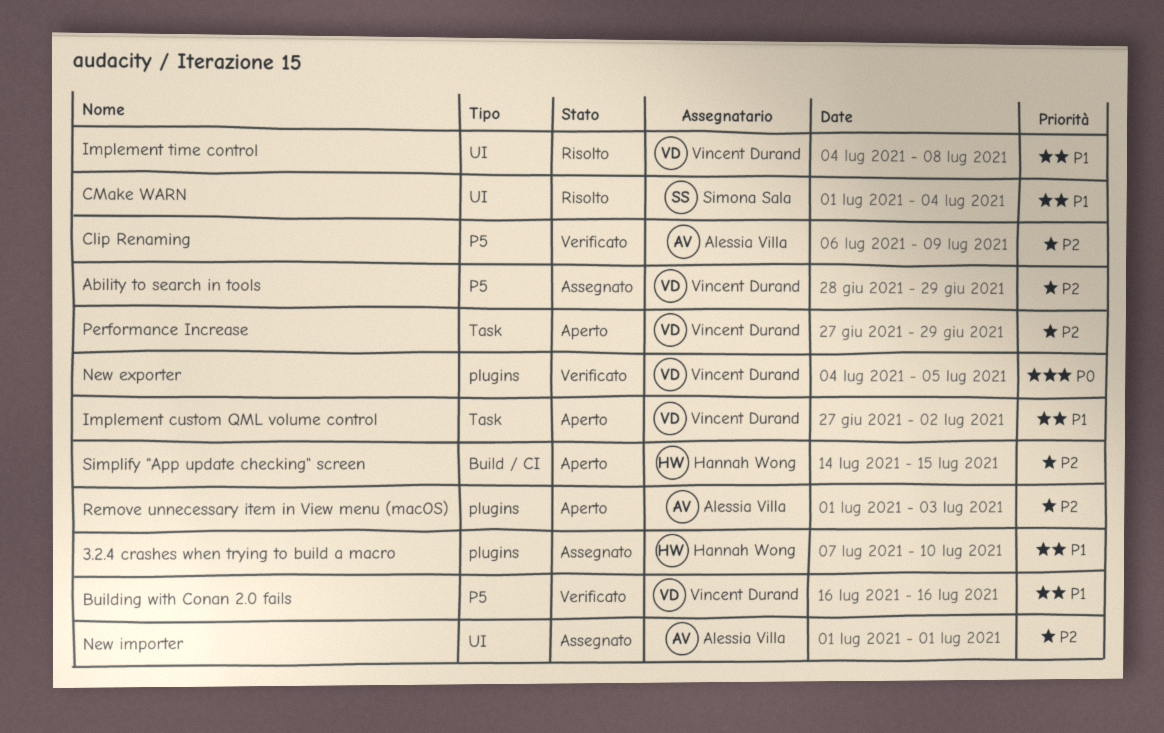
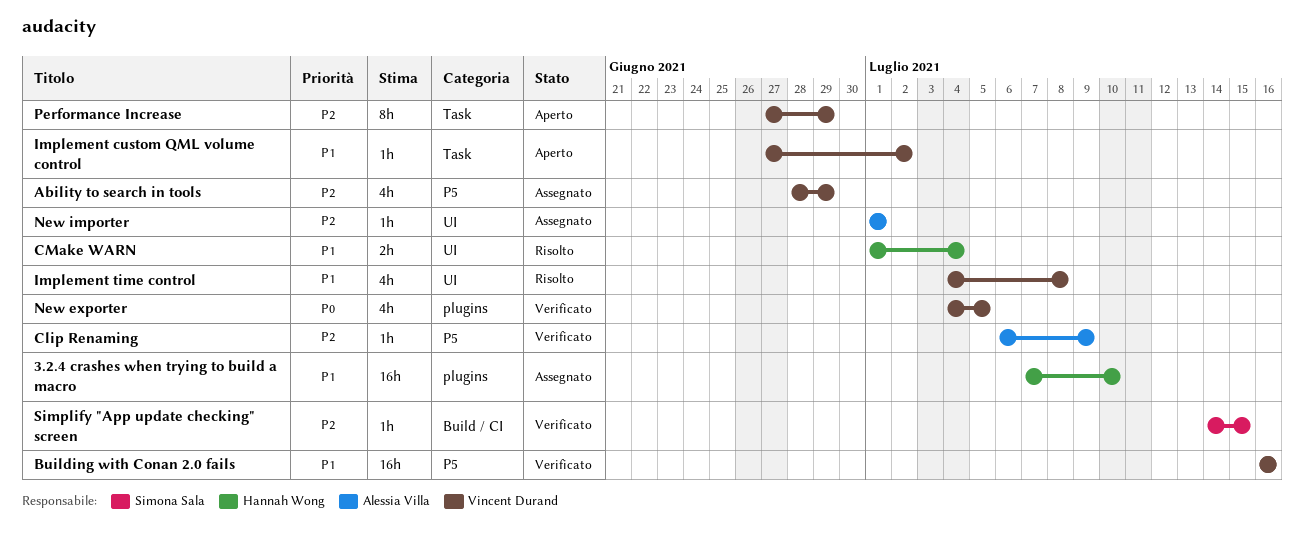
CMake WARN, owner: Simona Sala -> Hannah Wong
Remove unnecessary item in View menu (macOS): present -> none
Simplify "App update checking" screen, status: Aperto -> Verificato
Simplify "App update checking" screen, owner: Hannah Wong -> Simona Sala

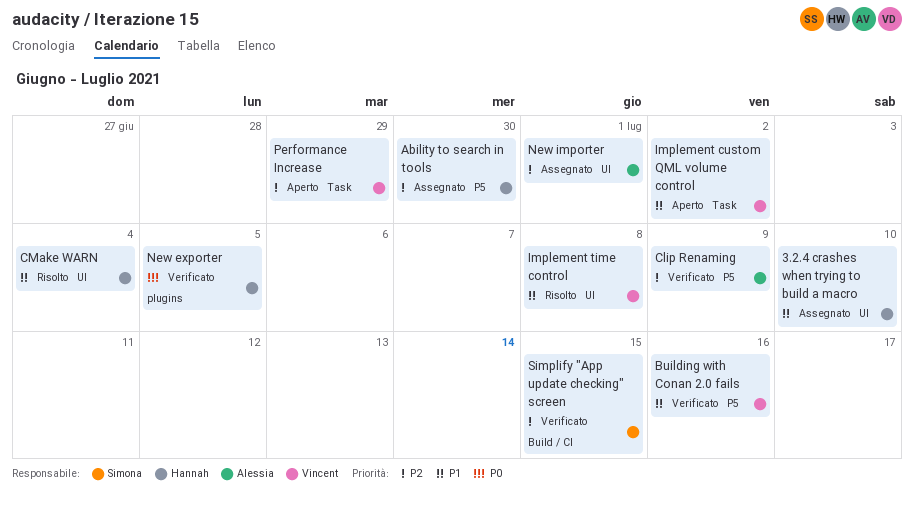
3.2.4 crashes when trying to build a macro, label: plugins -> UI
Ability to search in tools, owner: Vincent Durand -> Hannah Wong
Ability to search in tools, due: Jun 29 -> Jun 30
New exporter, owner: Vincent Durand -> Hannah Wong

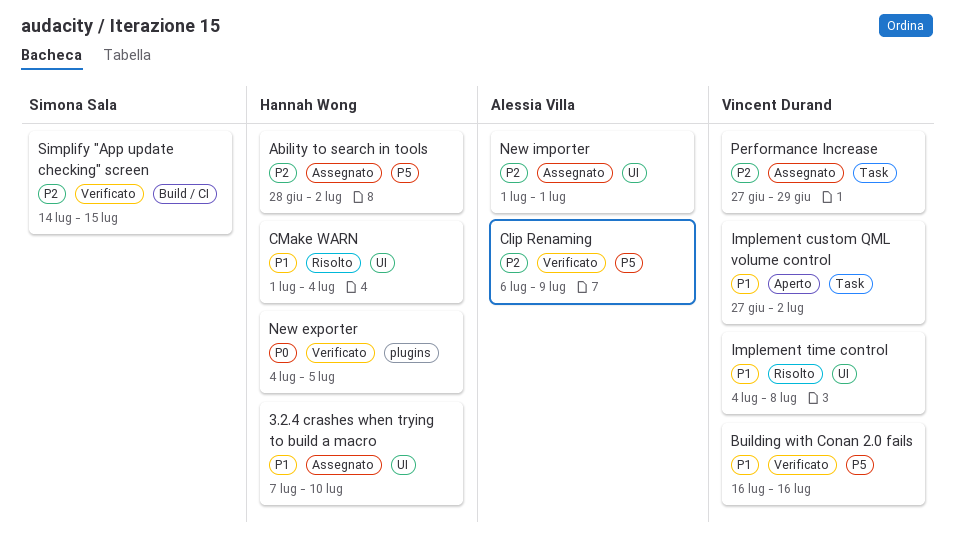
Ability to search in tools, due: Jun 30 -> Jul 2
Performance Increase, status: Aperto -> Assegnato

